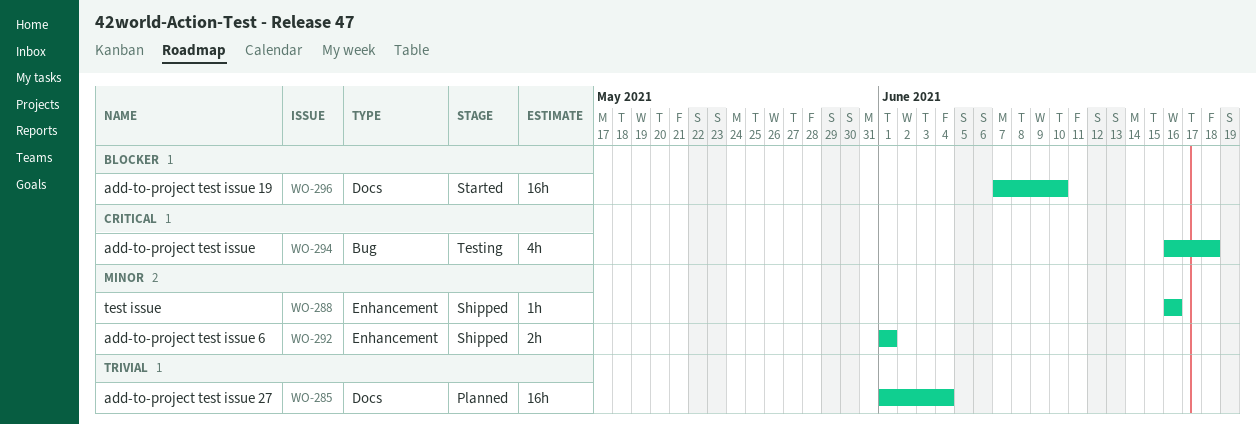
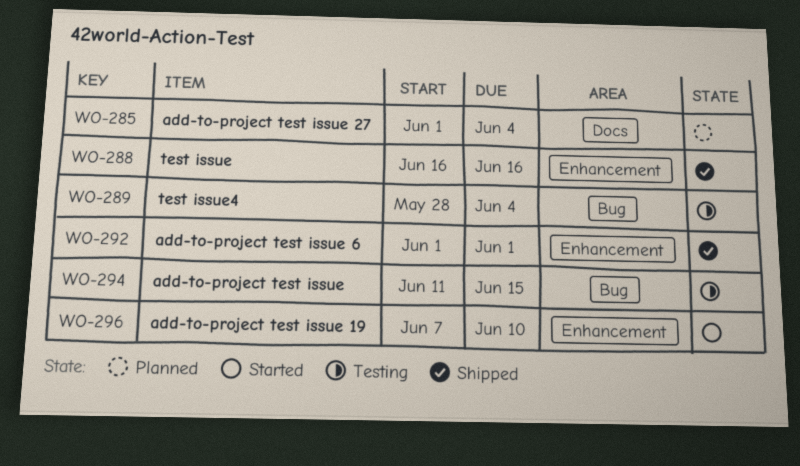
WO-289: none -> present
WO-294, start: Jun 16 -> Jun 11
WO-294, due: Jun 18 -> Jun 15
WO-296, label: Docs -> Enhancement

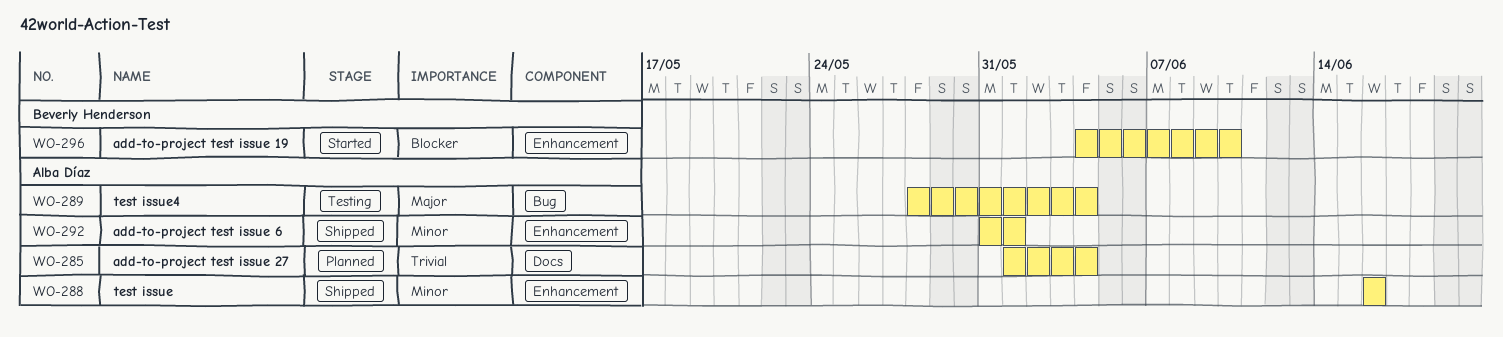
WO-292, start: Jun 1 -> May 31
WO-294: present -> none
WO-296, start: Jun 7 -> Jun 4

